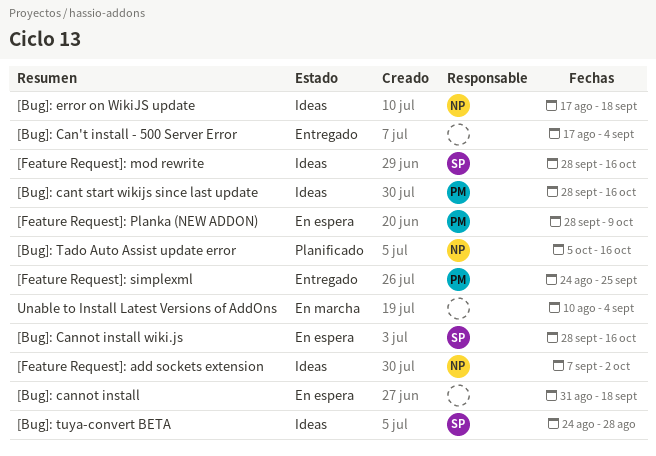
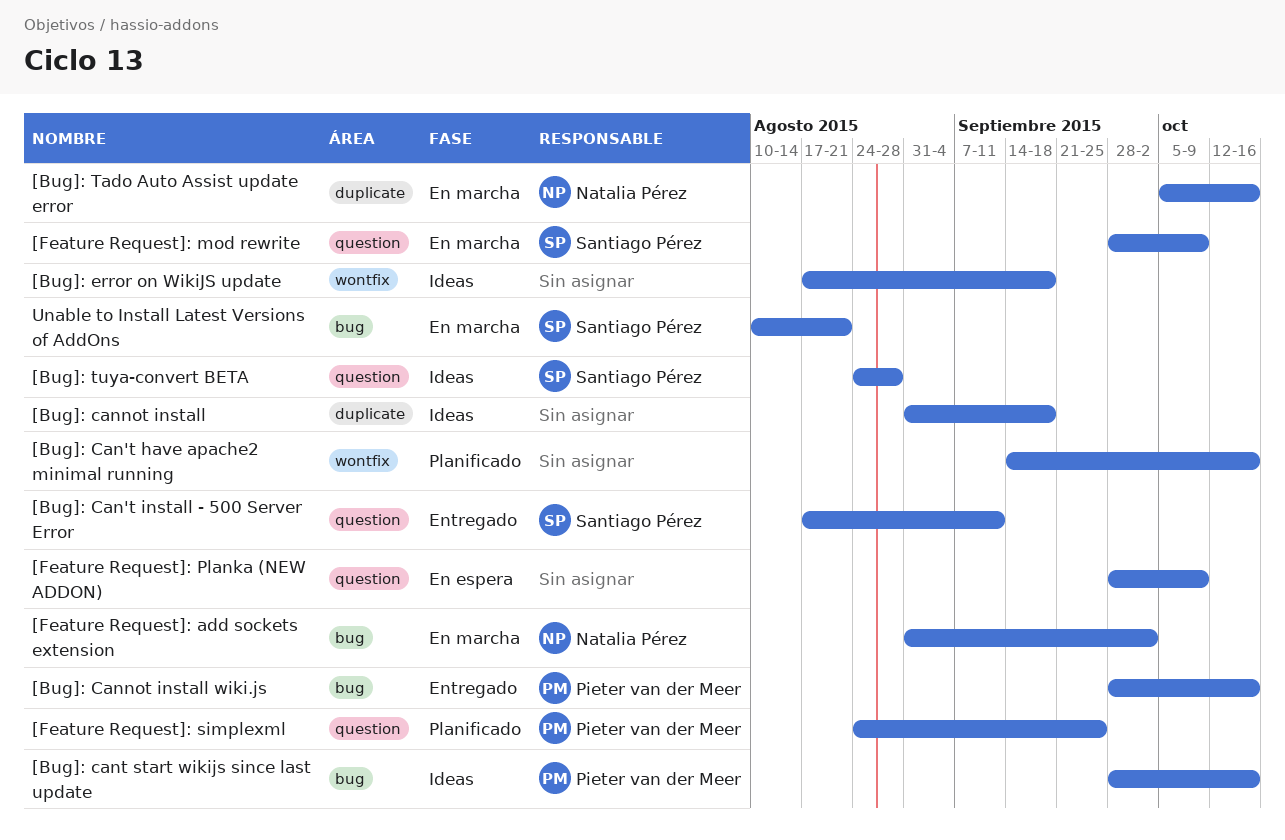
[Bug]: Can't have apache2 minimal running: none -> present
[Bug]: Can't install - 500 Server Error, owner: none -> Santiago Pérez
[Bug]: Can't install - 500 Server Error, due: Sep 4 -> Sep 11
[Bug]: cannot install, status: En espera -> Ideas
[Bug]: Cannot install wiki.js, status: En espera -> Entregado
[Bug]: Cannot install wiki.js, owner: Santiago Pérez -> Pieter van der Meer
[Bug]: error on WikiJS update, owner: Natalia Pérez -> none
[Bug]: Tado Auto Assist update error, status: Planificado -> En marcha
[Feature Request]: add sockets extension, status: Ideas -> En marcha
[Feature Request]: add sockets extension, start: Sep 7 -> Aug 31
[Feature Request]: mod rewrite, status: Ideas -> En marcha
[Feature Request]: mod rewrite, due: Oct 16 -> Oct 9
[Feature Request]: Planka (NEW ADDON), owner: Pieter van der Meer -> none
[Feature Request]: simplexml, status: Entregado -> Planificado
Unable to Install Latest Versions of AddOns, owner: none -> Santiago Pérez
Unable to Install Latest Versions of AddOns, due: Sep 4 -> Aug 21

